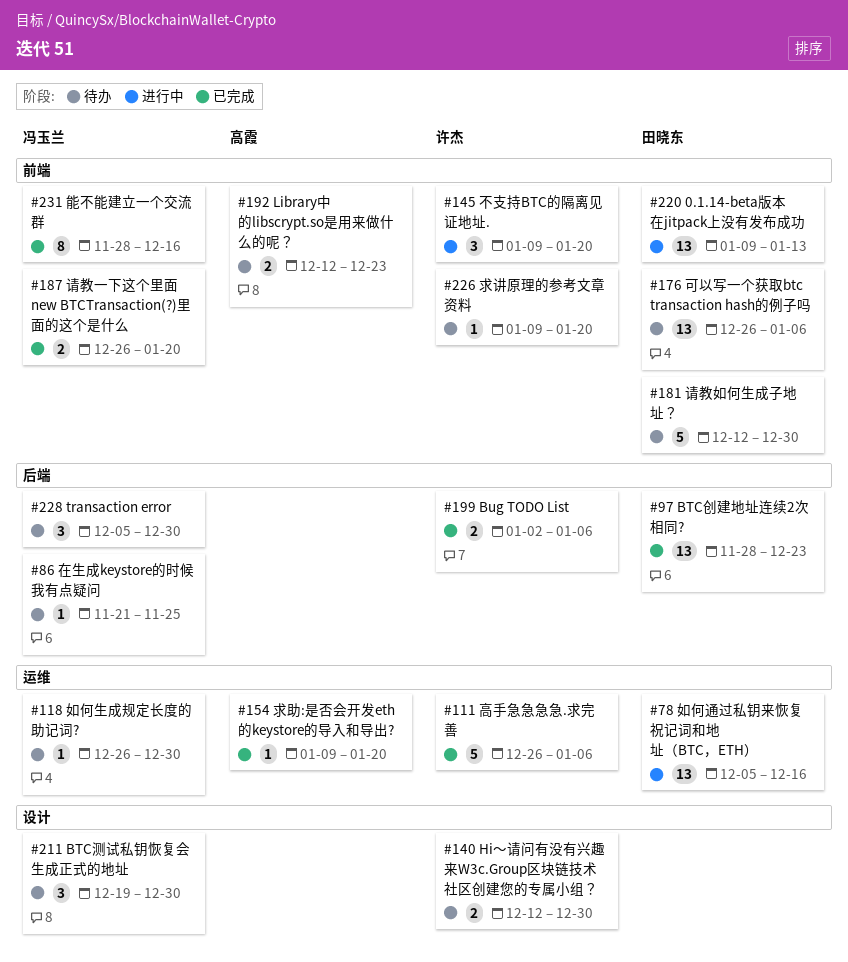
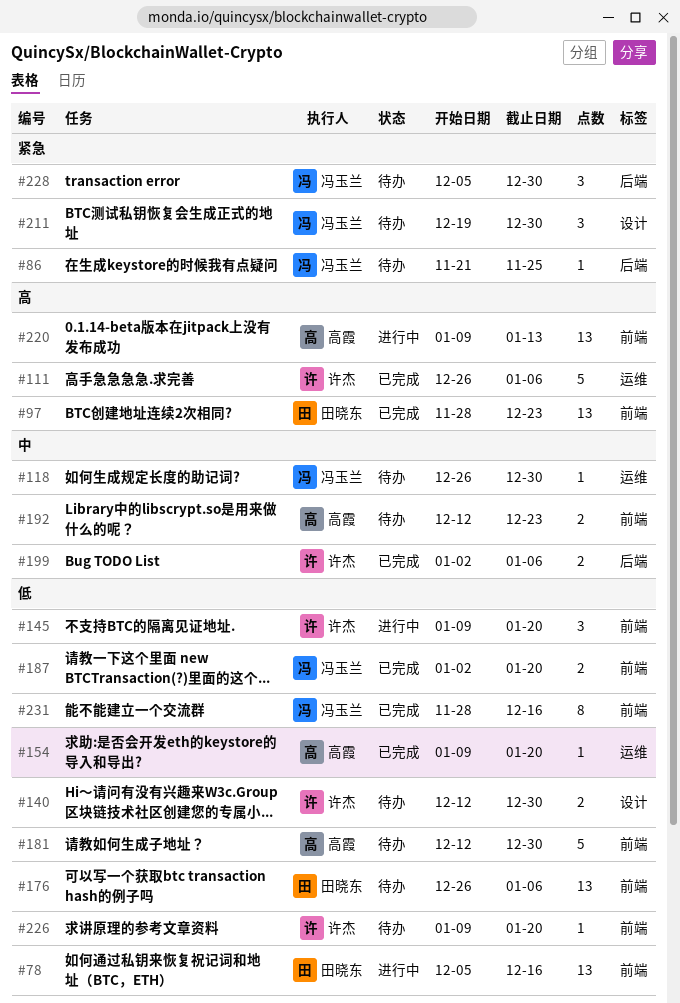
#78, label: 运维 -> 前端
#97, label: 后端 -> 前端
#181, owner: 田晓东 -> 高霞
#187, start: Dec 26 -> Jan 2
#220, owner: 田晓东 -> 高霞

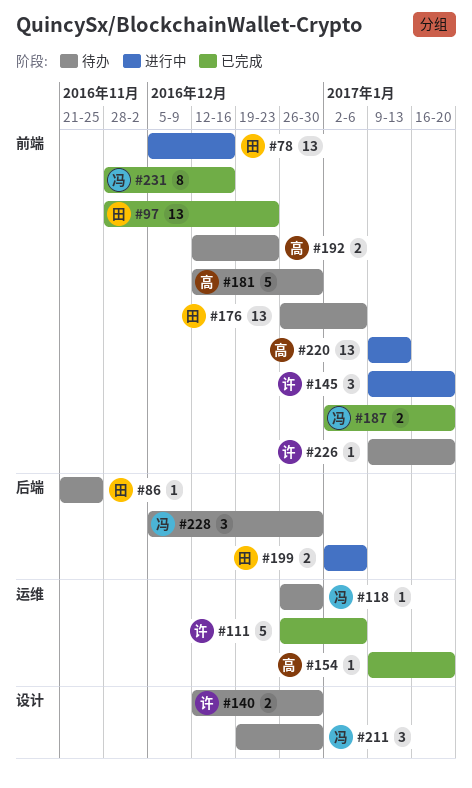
#86, owner: 冯玉兰 -> 田晓东
#199, status: 已完成 -> 进行中
#199, owner: 许杰 -> 田晓东

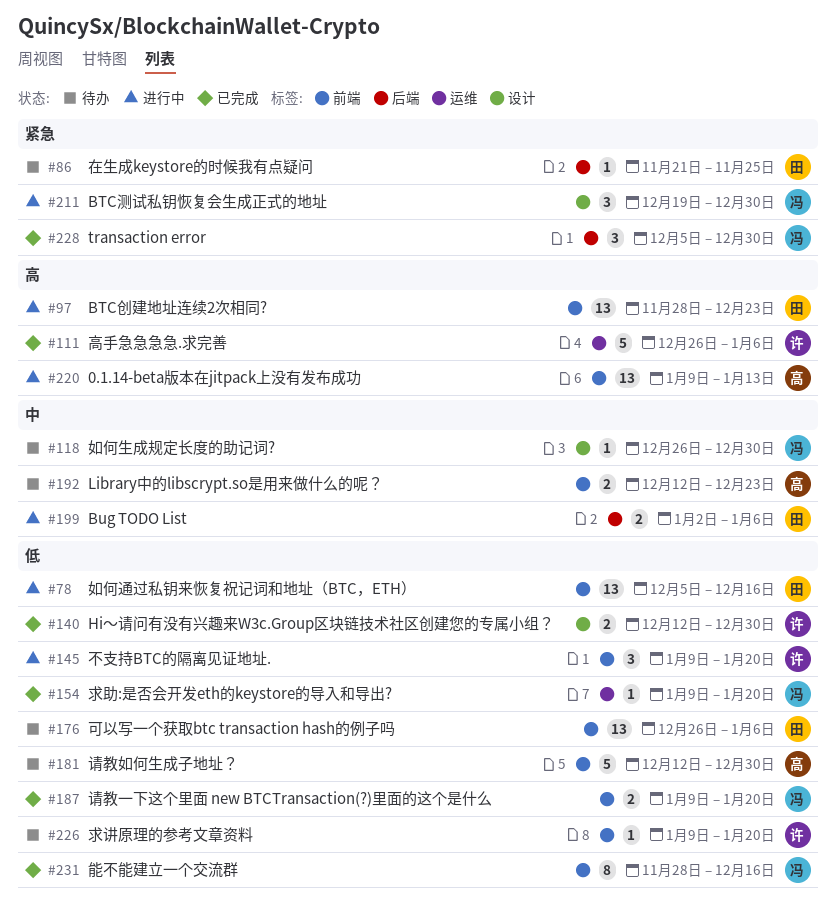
#97, status: 已完成 -> 进行中
#118, label: 运维 -> 设计
#140, status: 待办 -> 已完成
#154, owner: 高 -> 冯
#187, start: Jan 2 -> Jan 9
#211, status: 待办 -> 进行中
#228, status: 待办 -> 已完成

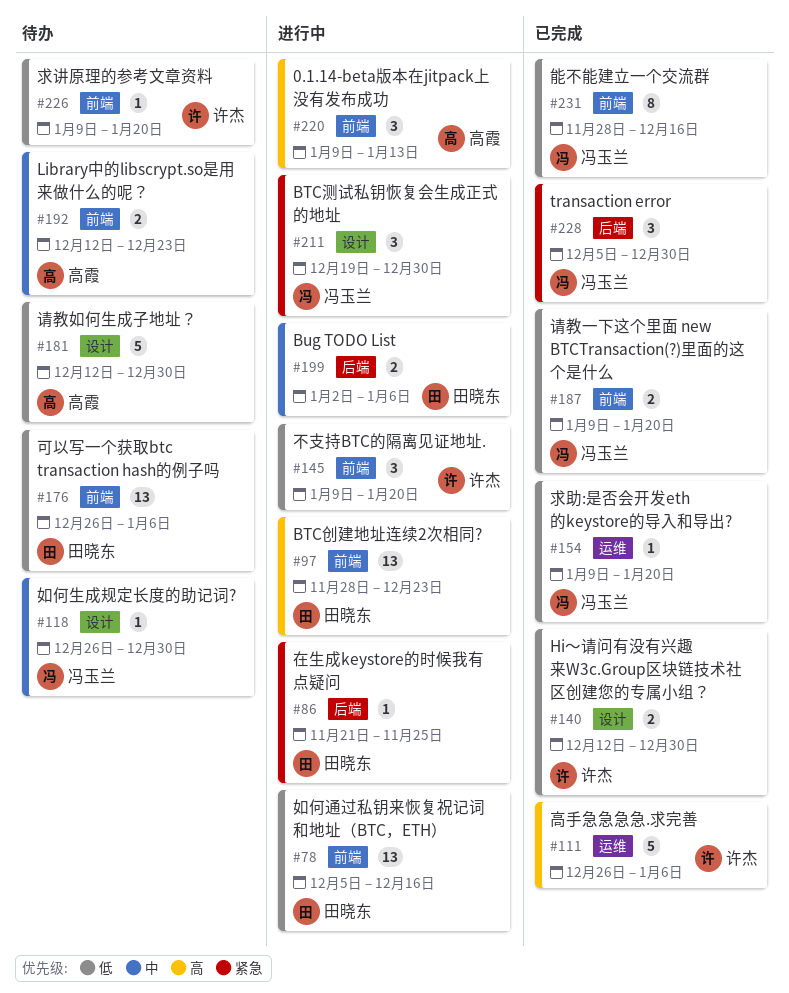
#86, status: 待办 -> 进行中
#181, label: 前端 -> 设计
#220, estimate: 13 -> 3

